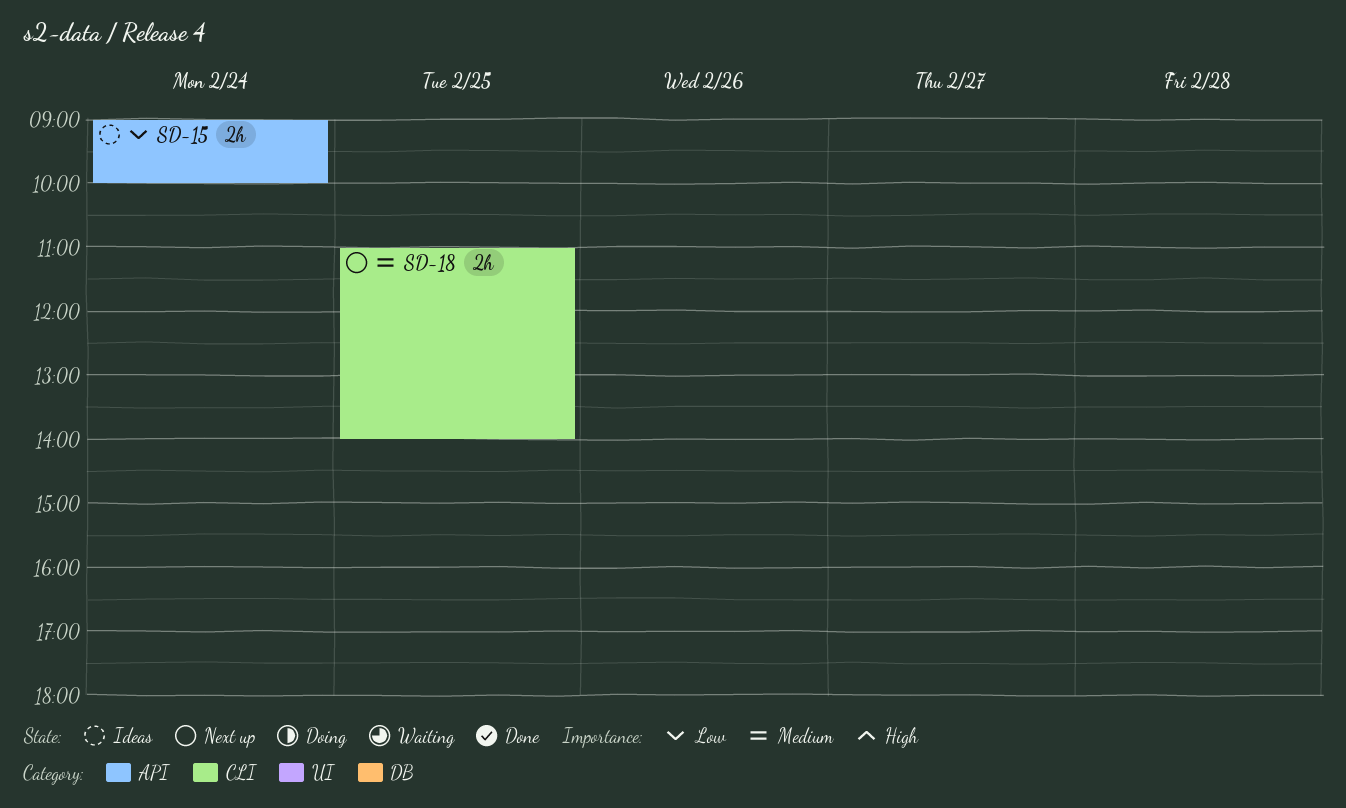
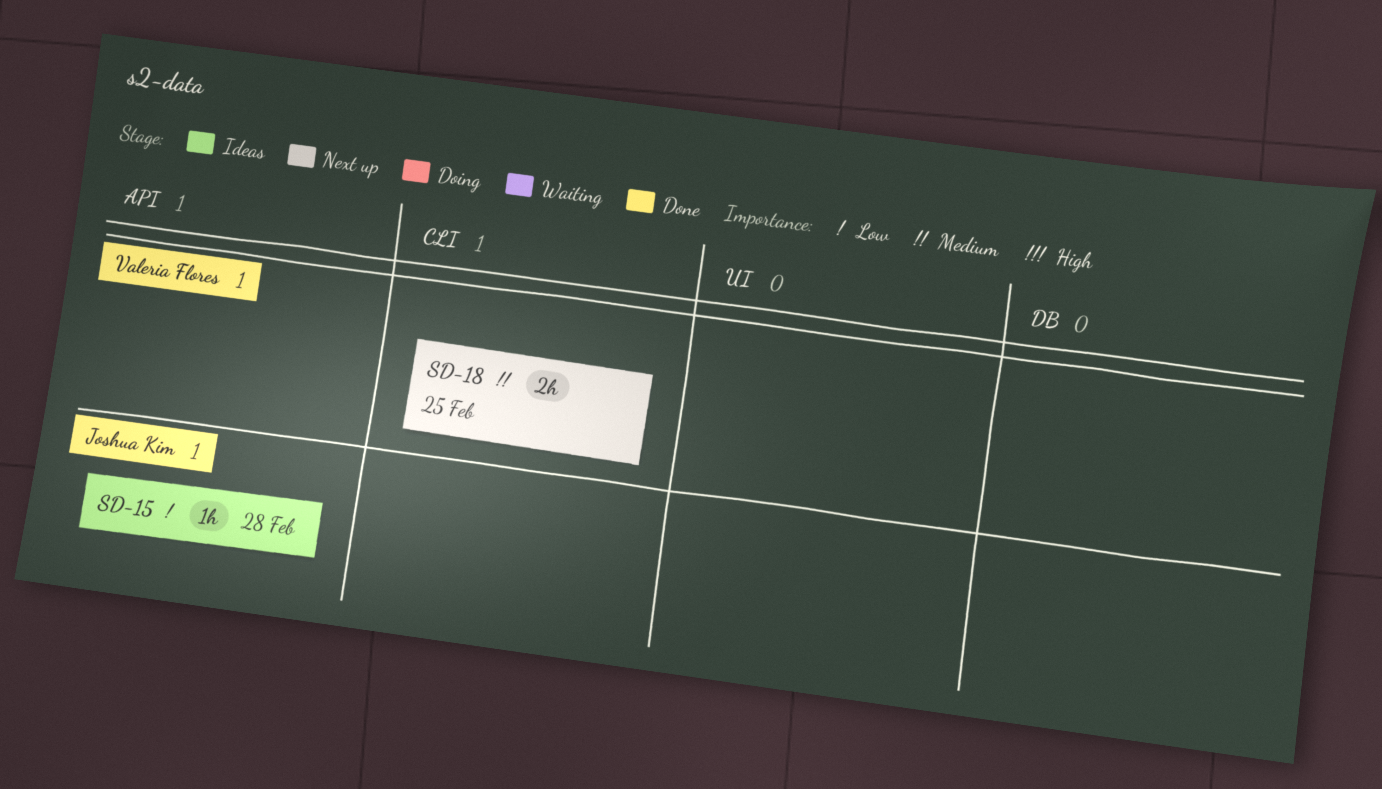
SD-15, estimate: 2h -> 1h
SD-15, day: Feb 24 -> Feb 28

